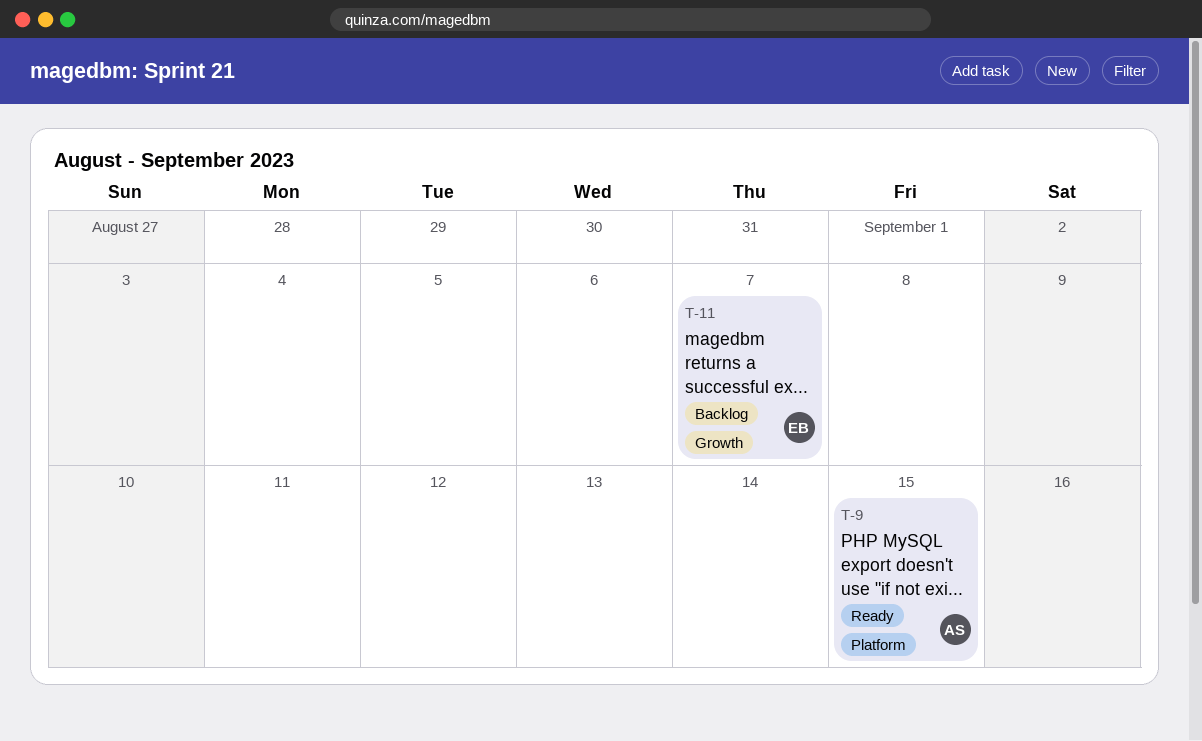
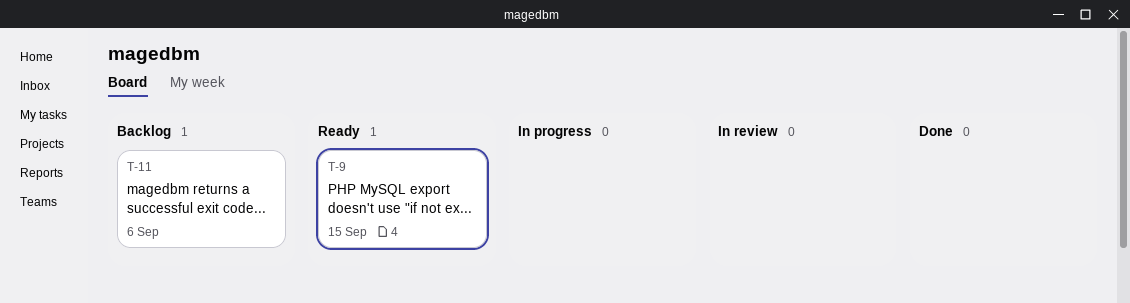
T-11, due: Sep 7 -> Sep 6

